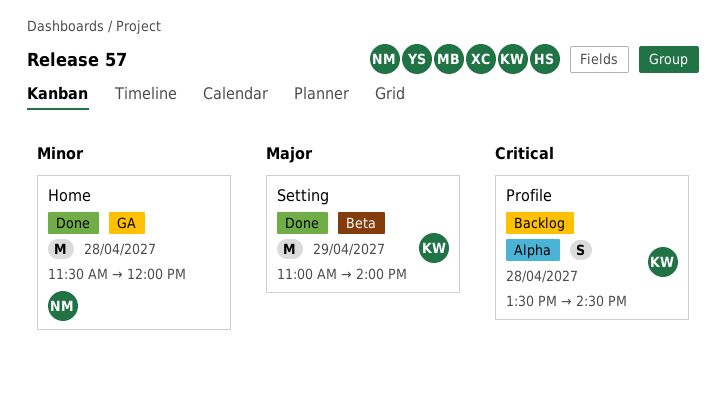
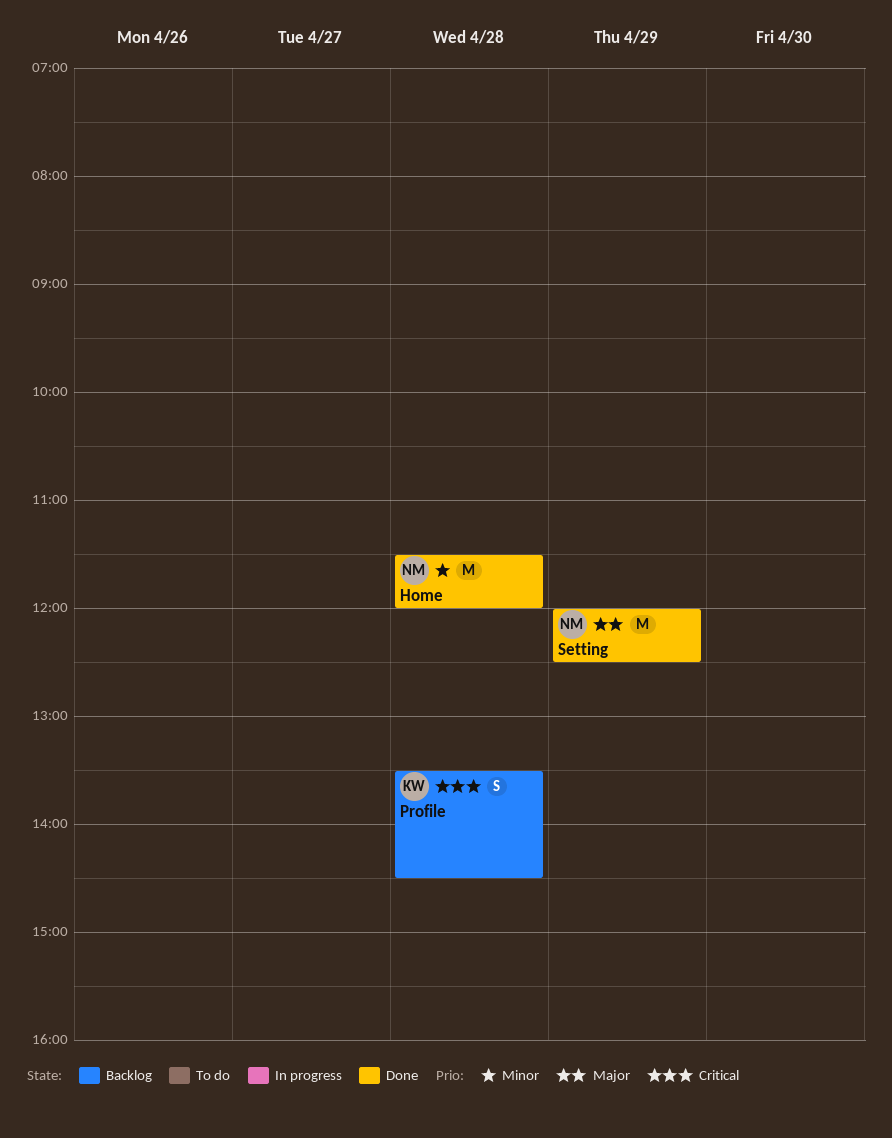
Setting, owner: KW -> NM
Setting, begins: 11:00 -> 12:00
Setting, ends: 14:00 -> 12:30

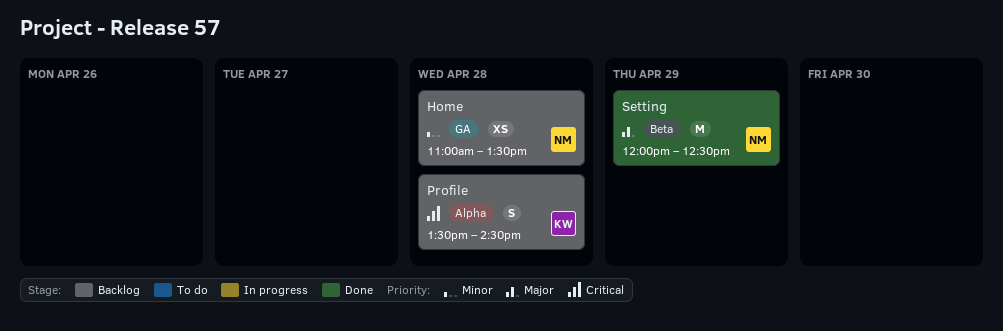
Home, status: Done -> Backlog
Home, estimate: M -> XS
Home, begins: 11:30 -> 11:00
Home, ends: 12:00 -> 13:30

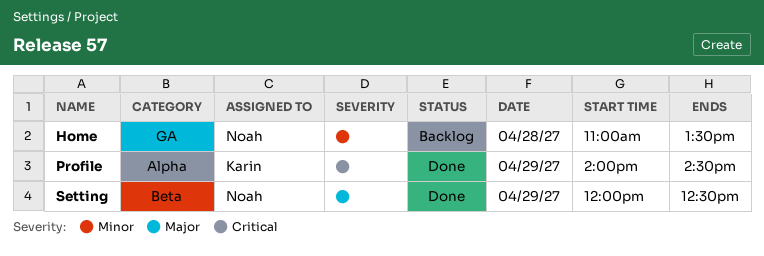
Profile, status: Backlog -> Done
Profile, day: Apr 28 -> Apr 29
Profile, begins: 13:30 -> 14:00

